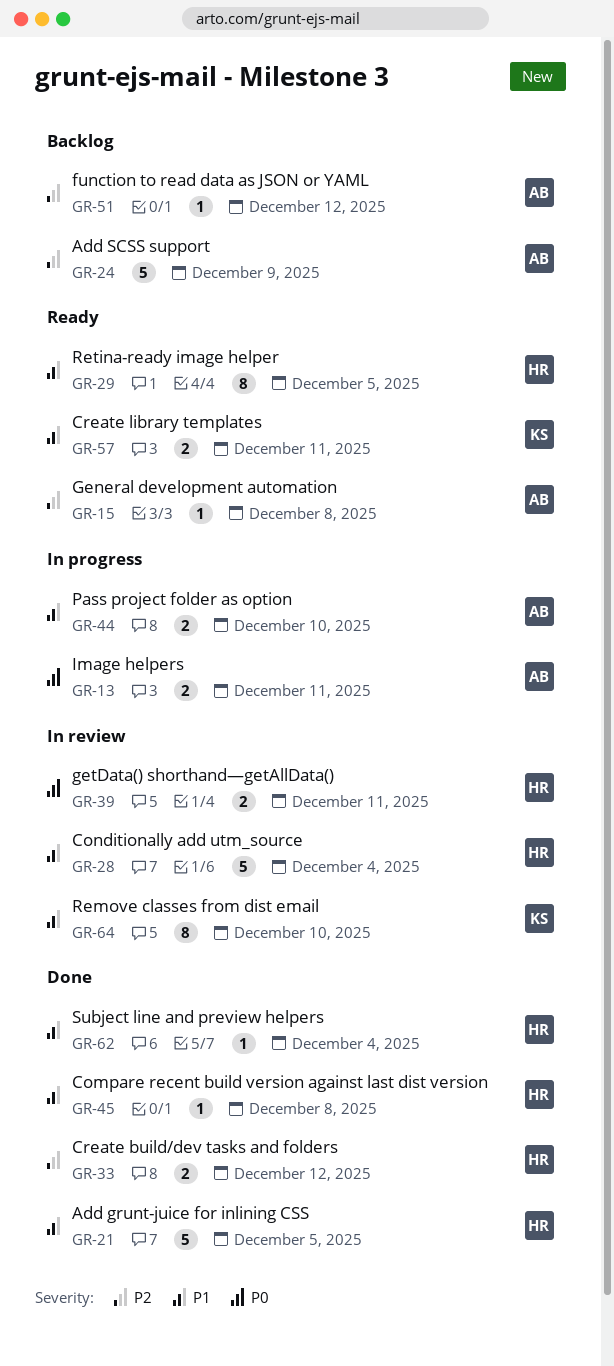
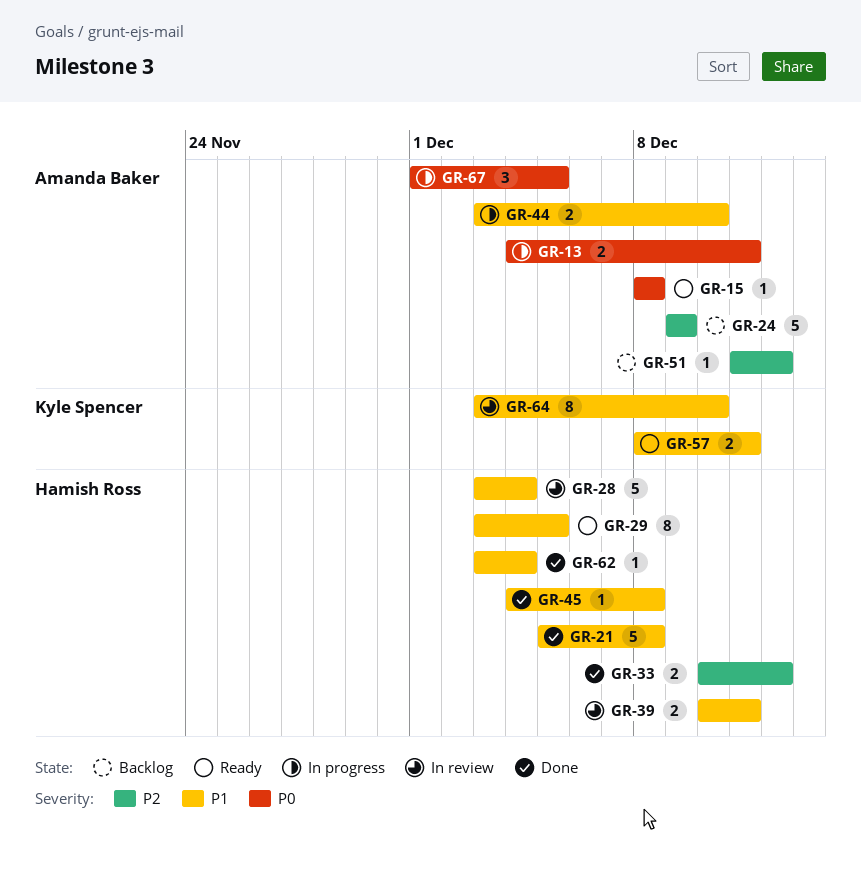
GR-15, priority: P2 -> P0
GR-21, due: Dec 5 -> Dec 8
GR-39, priority: P0 -> P1
GR-67: none -> present

